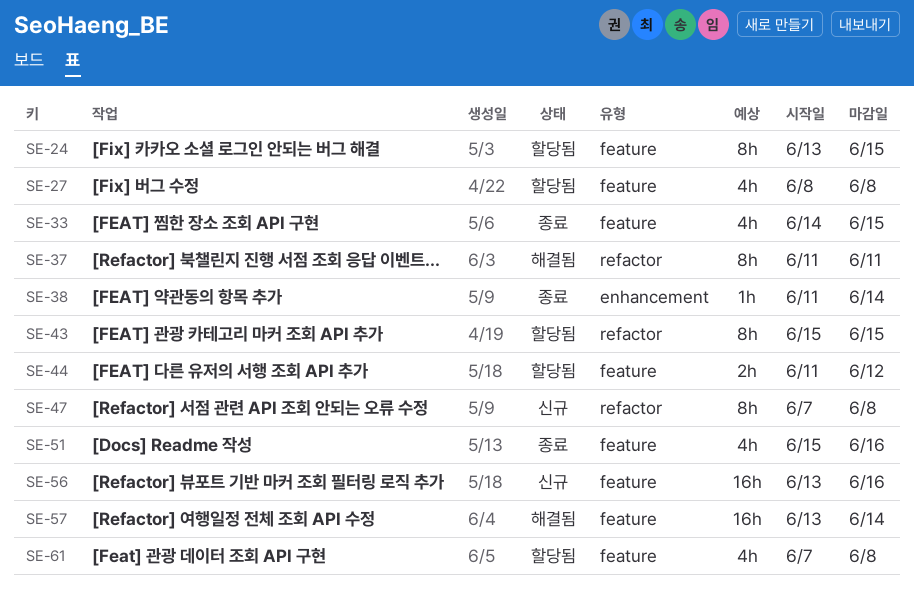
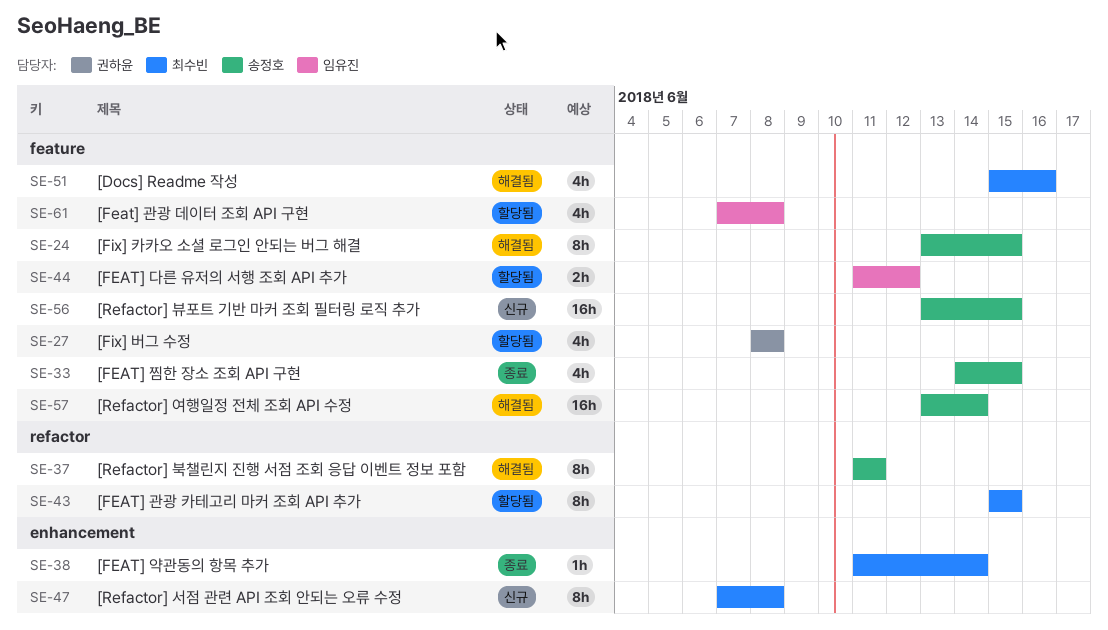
SE-24, status: 할당됨 -> 해결됨
SE-47, label: refactor -> enhancement
SE-51, status: 종료 -> 해결됨
SE-56, due: Jun 16 -> Jun 15

